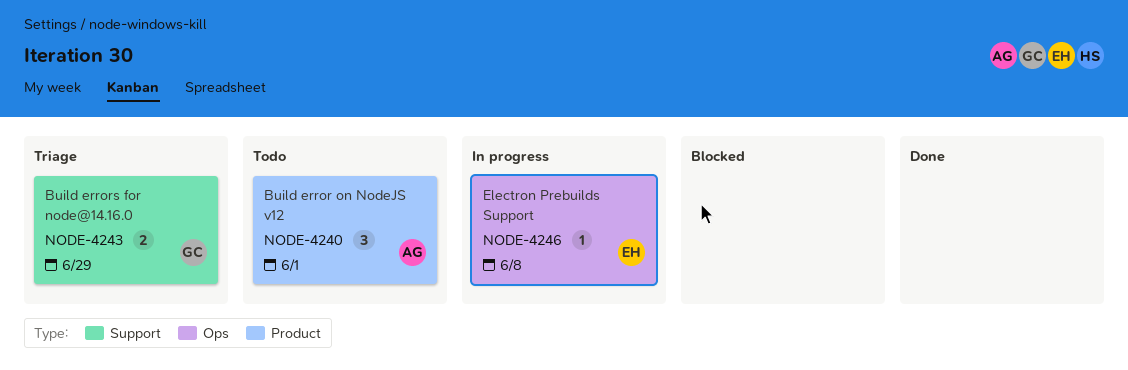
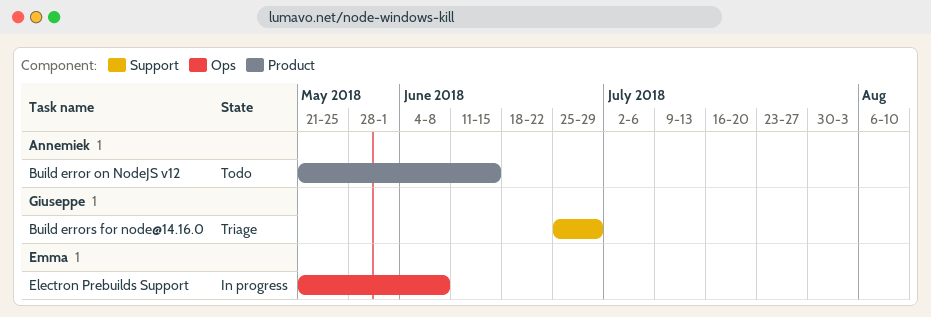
Build error on NodeJS v12, due: Jun 1 -> Jun 15

